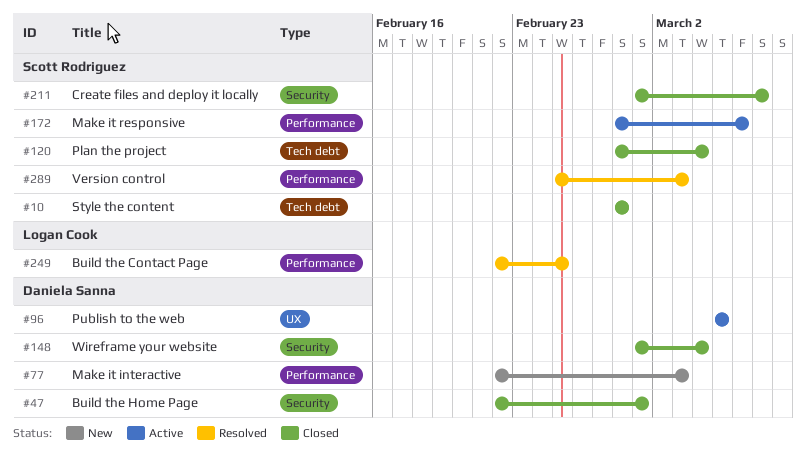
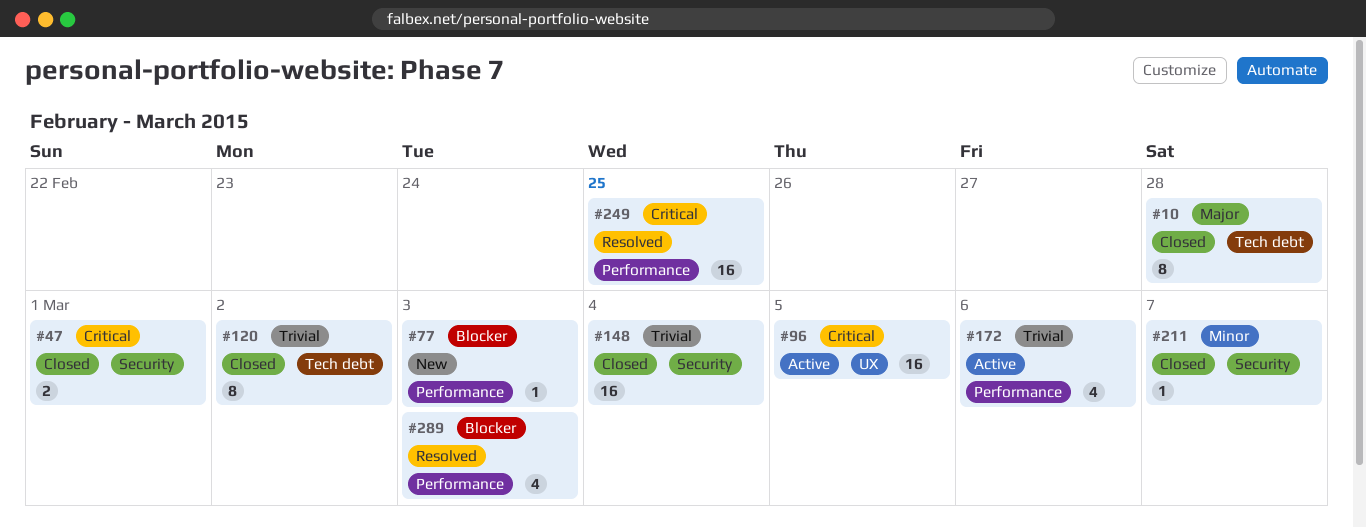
#120, due: Mar 4 -> Mar 2

